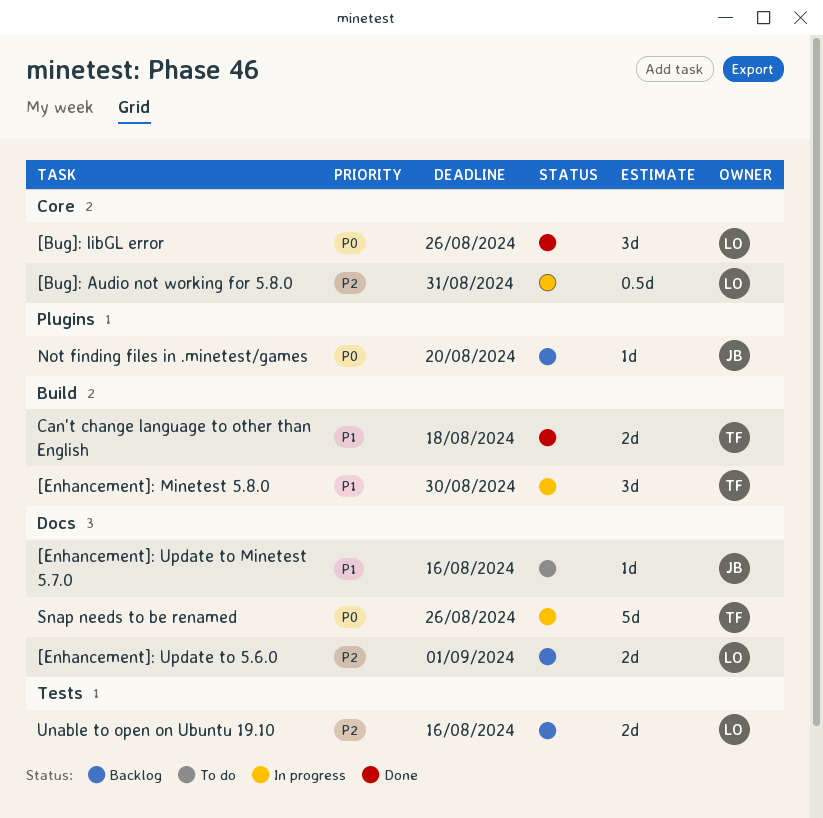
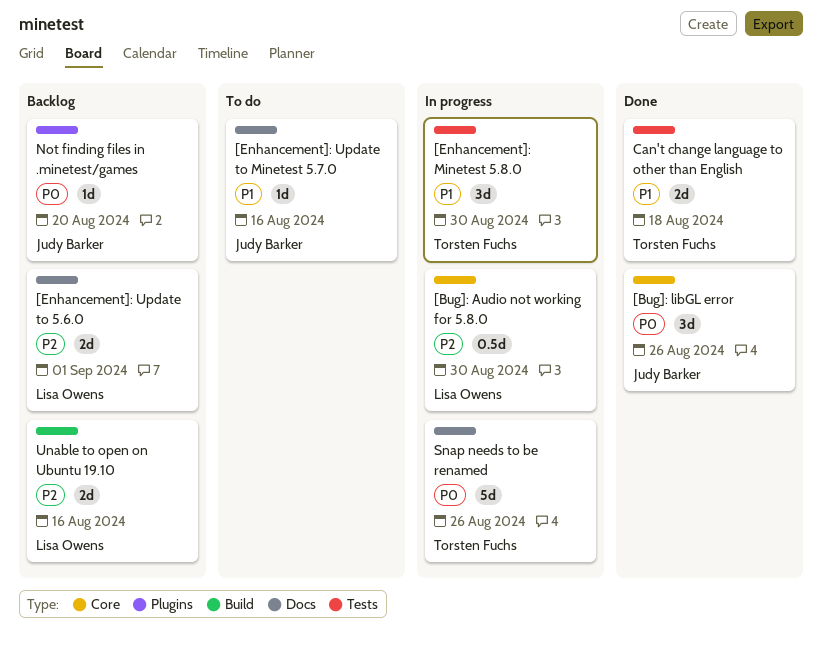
[Bug]: Audio not working for 5.8.0, due: Aug 31 -> Aug 30
[Bug]: libGL error, owner: Lisa Owens -> Judy Barker
[Enhancement]: Minetest 5.8.0, label: Build -> Tests
Can't change language to other than English, label: Build -> Tests
Unable to open on Ubuntu 19.10, label: Tests -> Build

